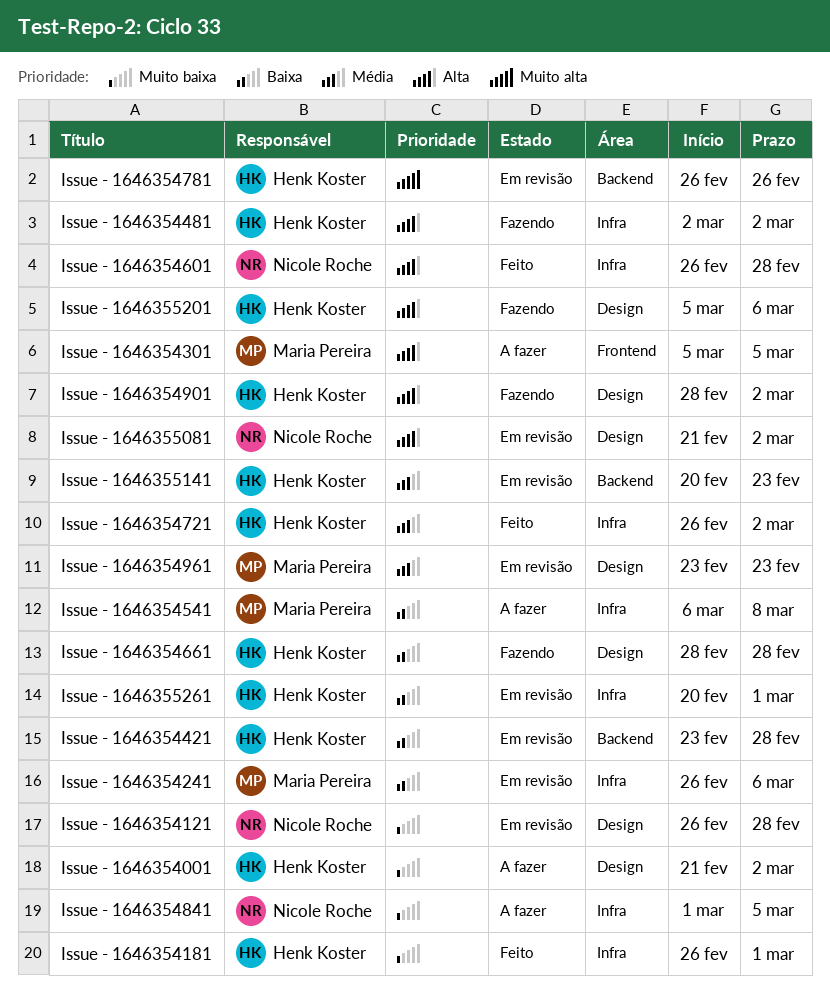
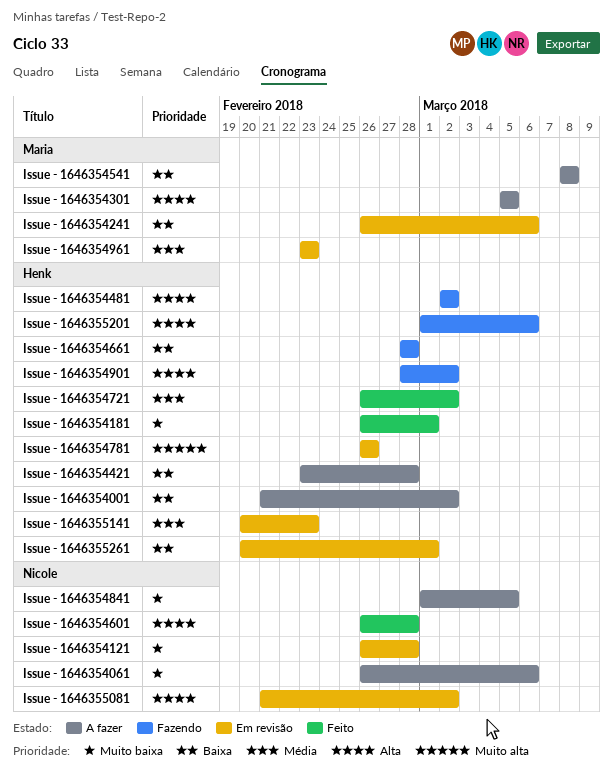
Issue - 1646354001, priority: Muito baixa -> Baixa
Issue - 1646354061: none -> present
Issue - 1646354421, status: Em revisão -> A fazer
Issue - 1646354541, start: Mar 6 -> Mar 8
Issue - 1646355201, start: Mar 5 -> Mar 1

